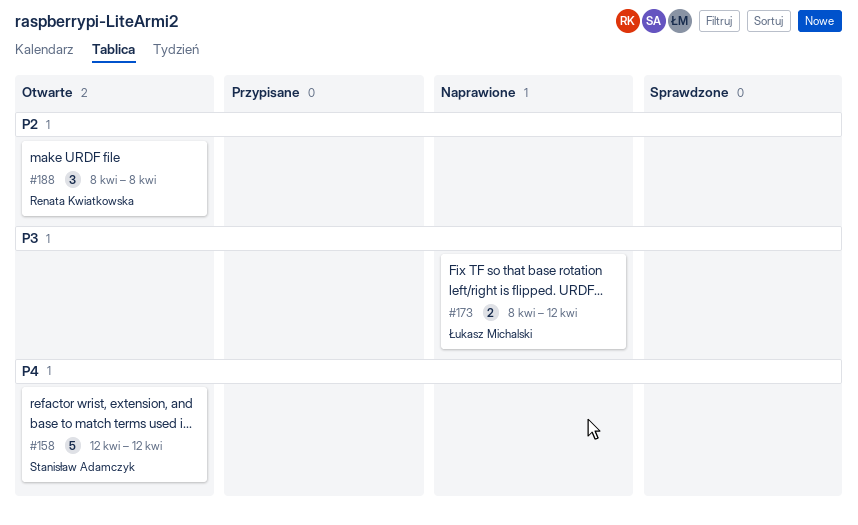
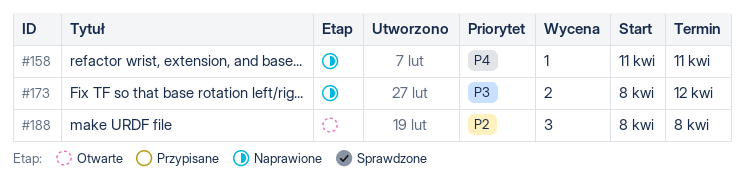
#158, status: Otwarte -> Naprawione
#158, estimate: 5 -> 1
#158, start: Apr 12 -> Apr 11
#158, due: Apr 12 -> Apr 11

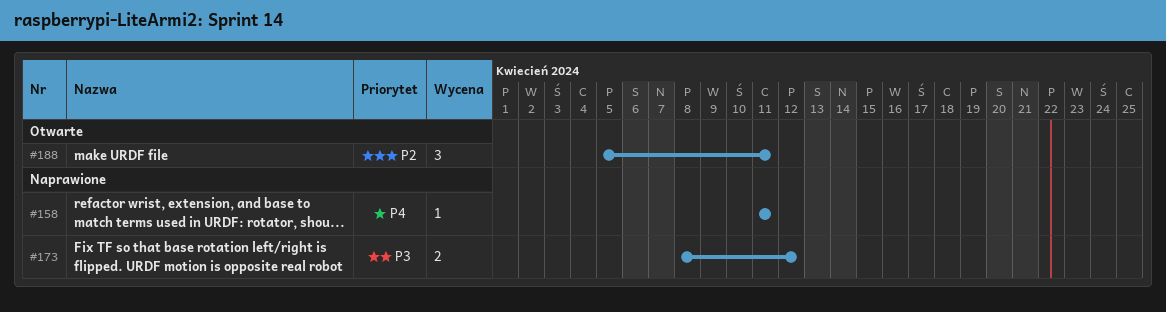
#188, start: Apr 8 -> Apr 5
#188, due: Apr 8 -> Apr 11

